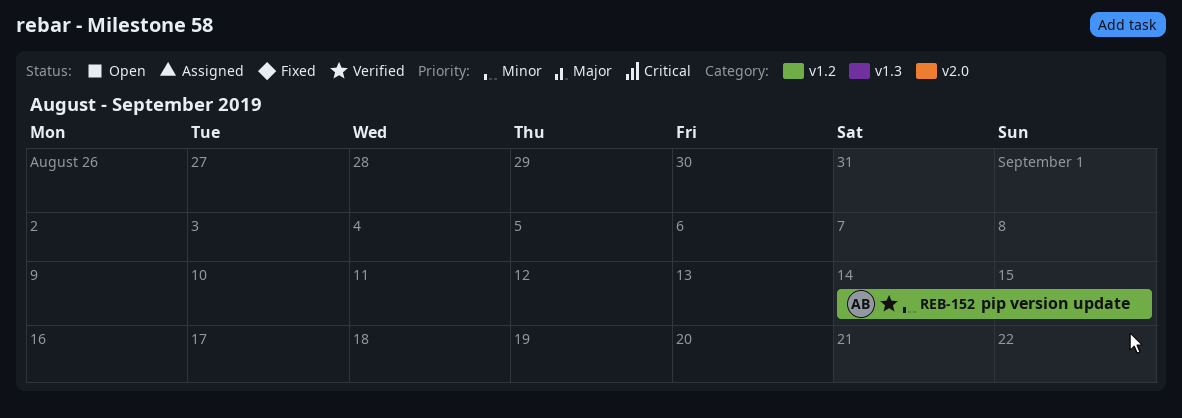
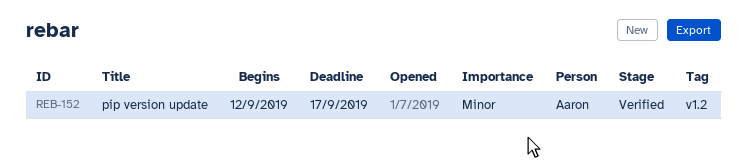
REB-152, start: Sep 14 -> Sep 12
REB-152, due: Sep 15 -> Sep 17

